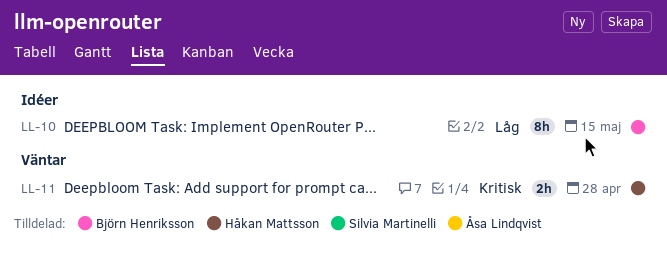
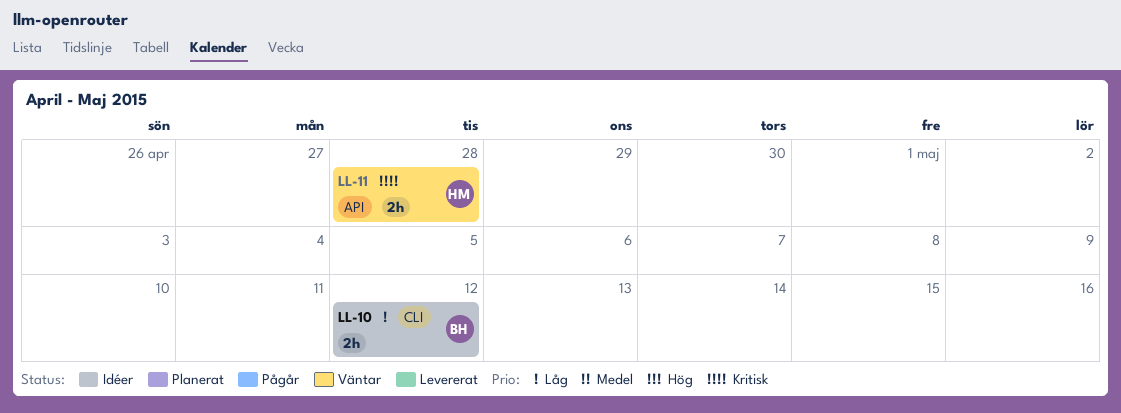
LL-10, estimate: 8h -> 2h
LL-10, due: May 15 -> May 12

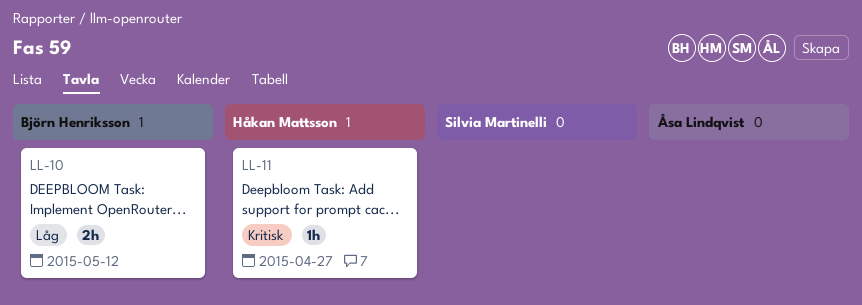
LL-11, estimate: 2h -> 1h
LL-11, due: Apr 28 -> Apr 27

